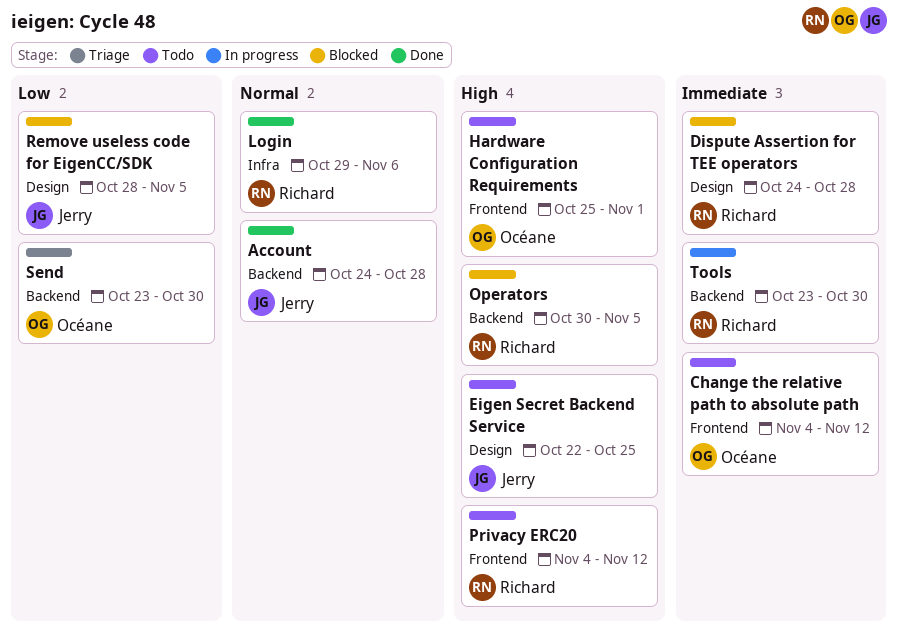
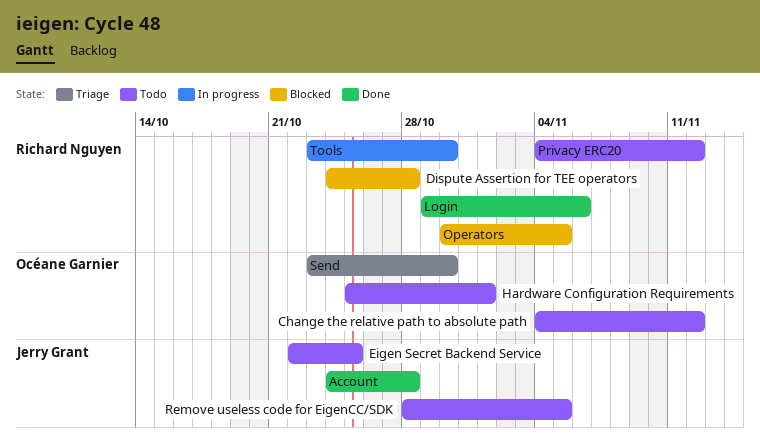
Remove useless code for EigenCC/SDK, status: Blocked -> Todo

